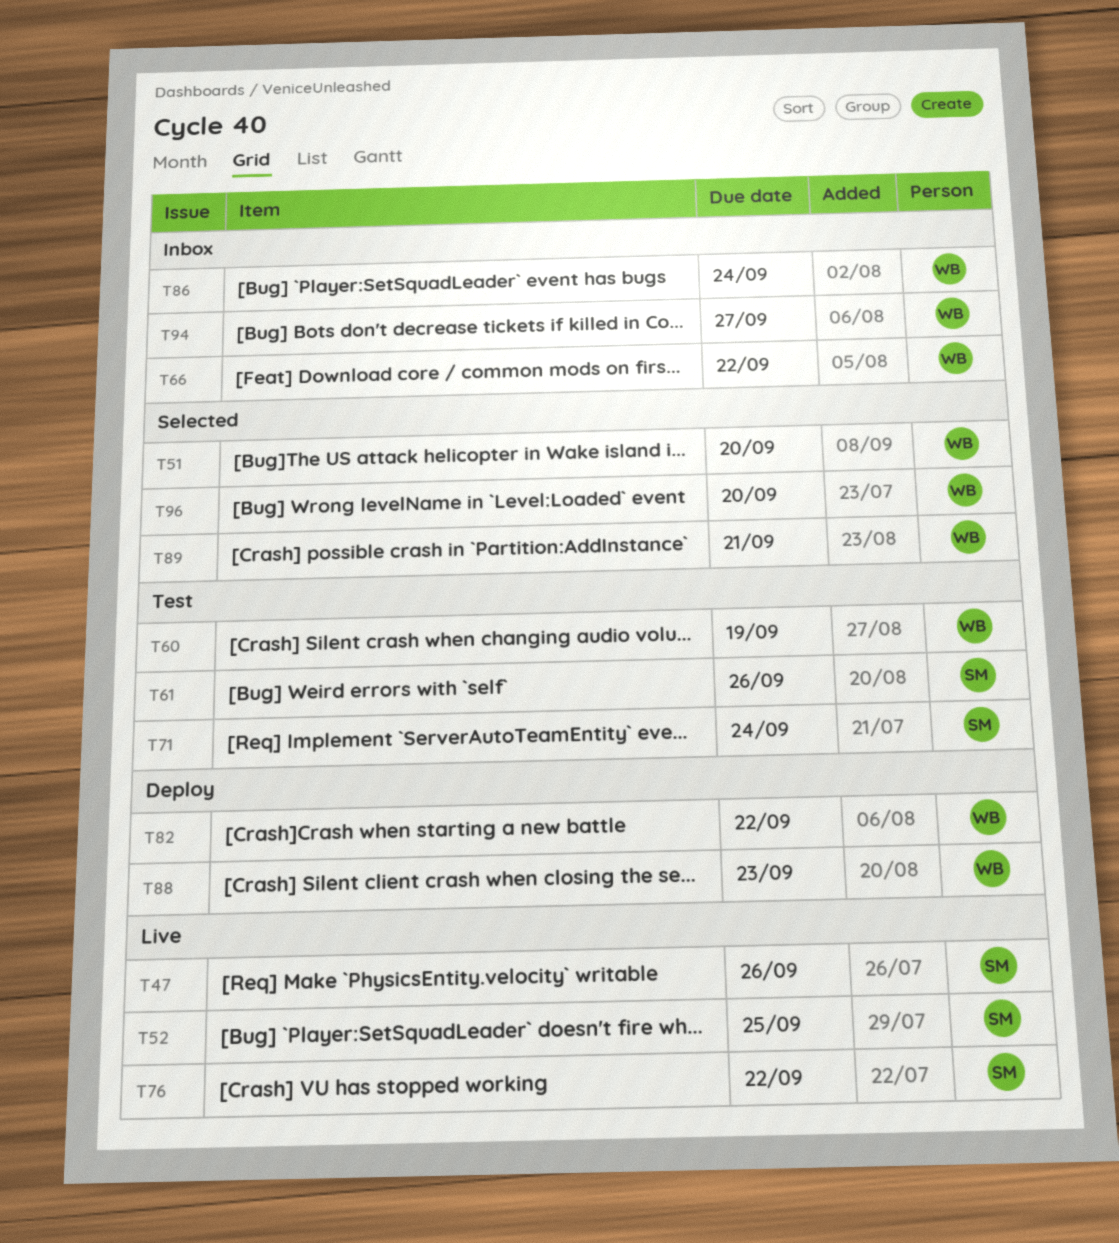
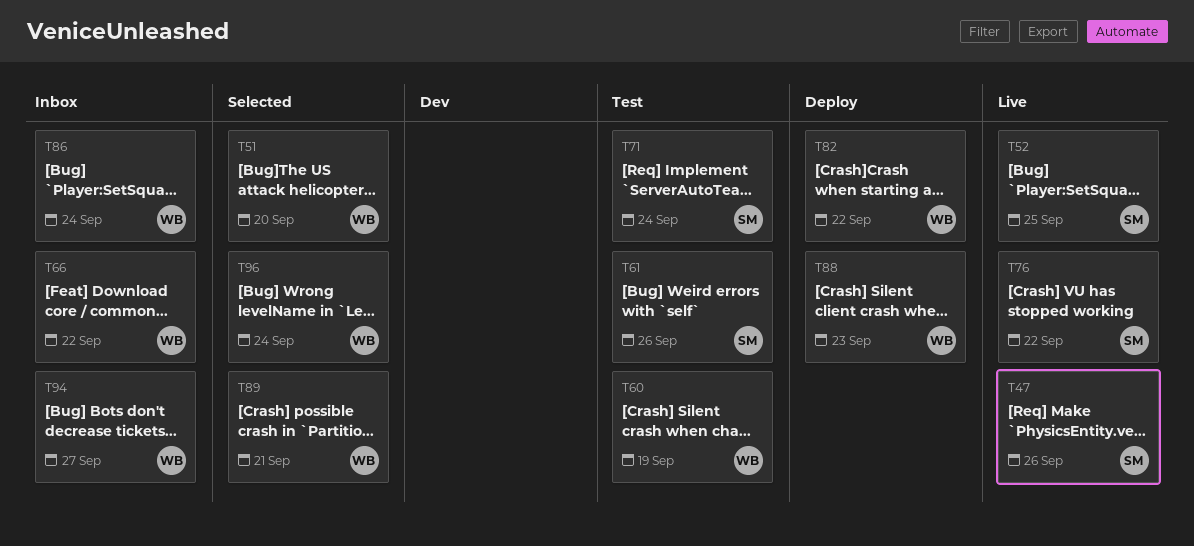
T96, due: Sep 20 -> Sep 24

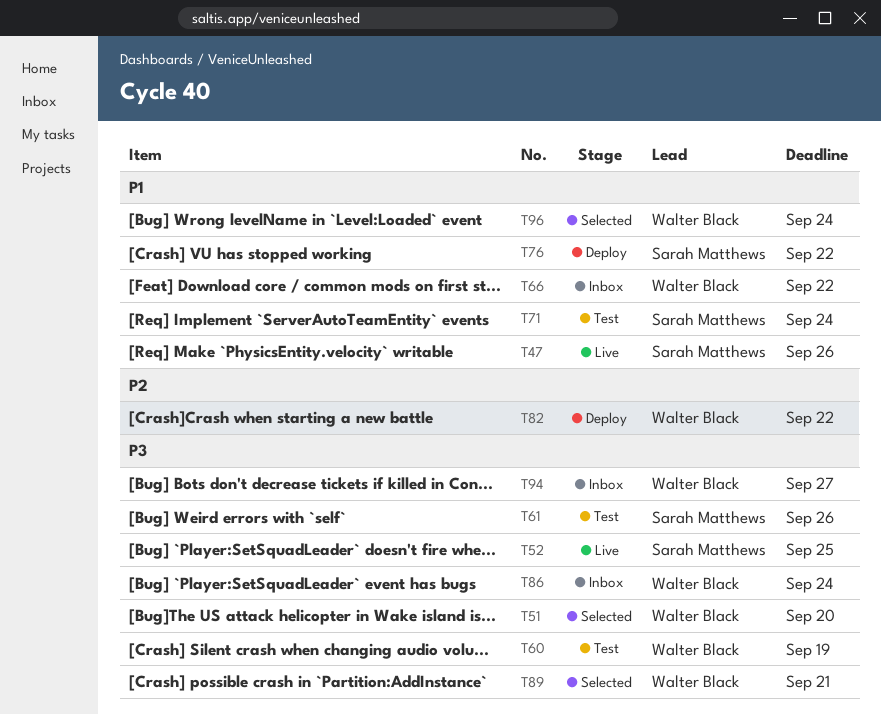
T76, status: Live -> Deploy
T88: present -> none

